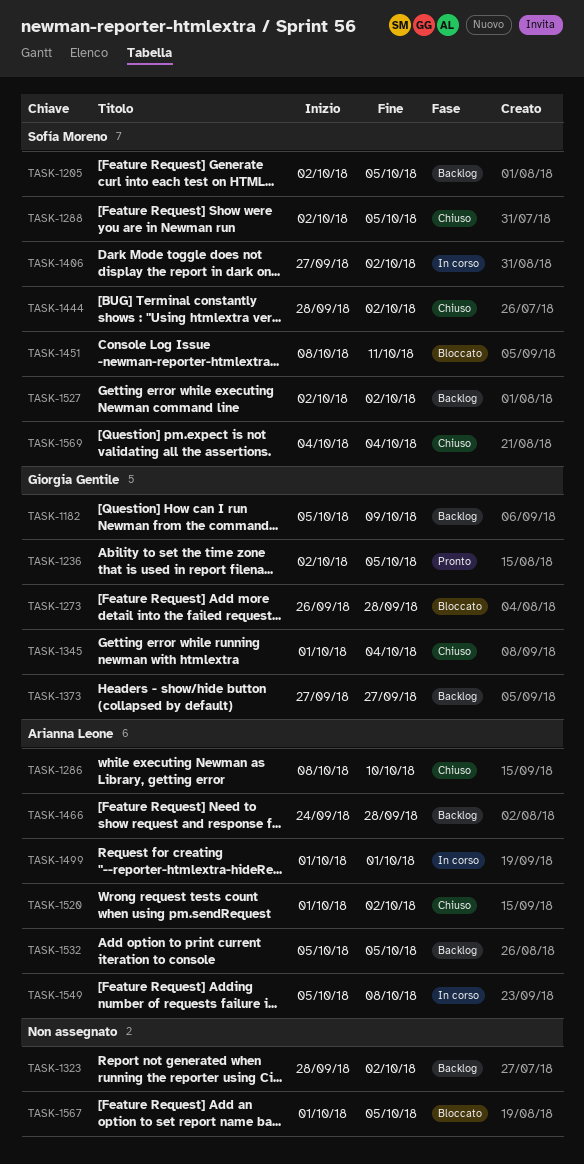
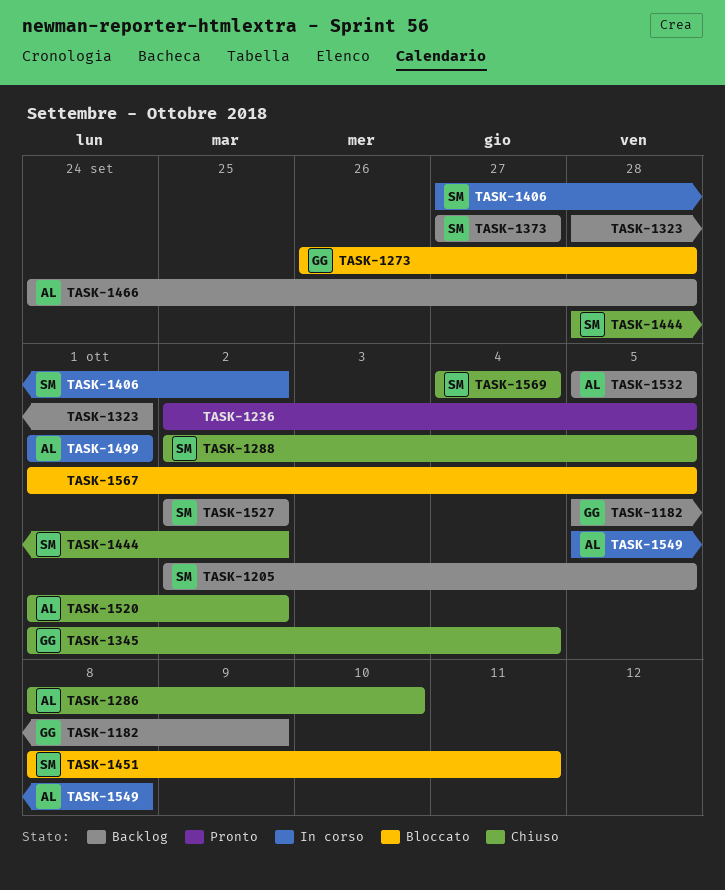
TASK-1236, owner: Giorgia Gentile -> none
TASK-1323, due: Oct 2 -> Oct 1
TASK-1373, owner: Giorgia Gentile -> Sofía Moreno

